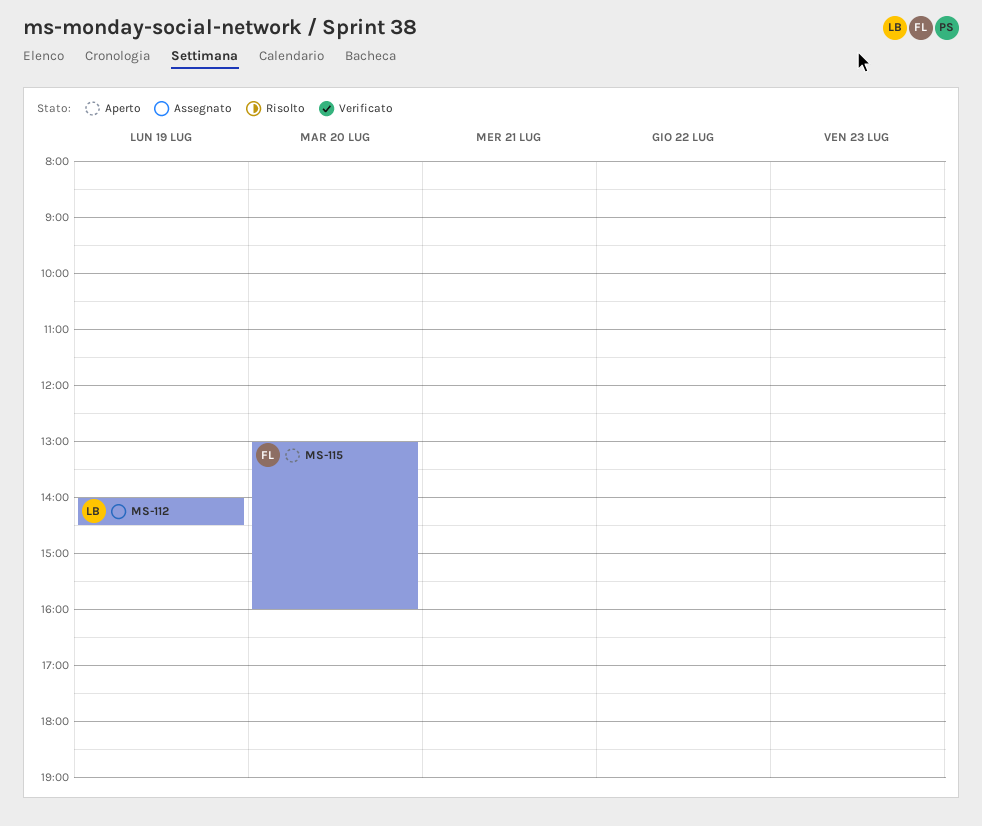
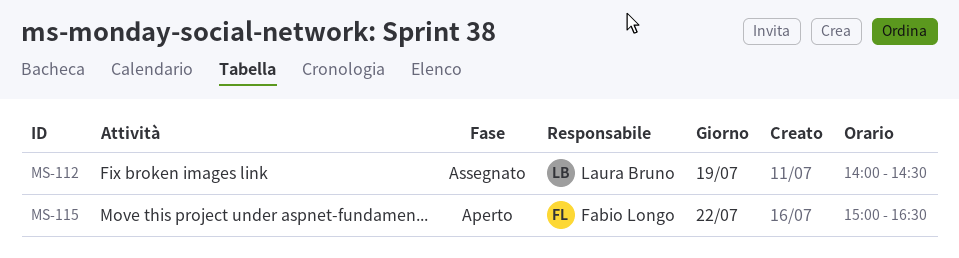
MS-115, day: Jul 20 -> Jul 22
MS-115, begins: 13:00 -> 15:00
MS-115, ends: 16:00 -> 16:30

